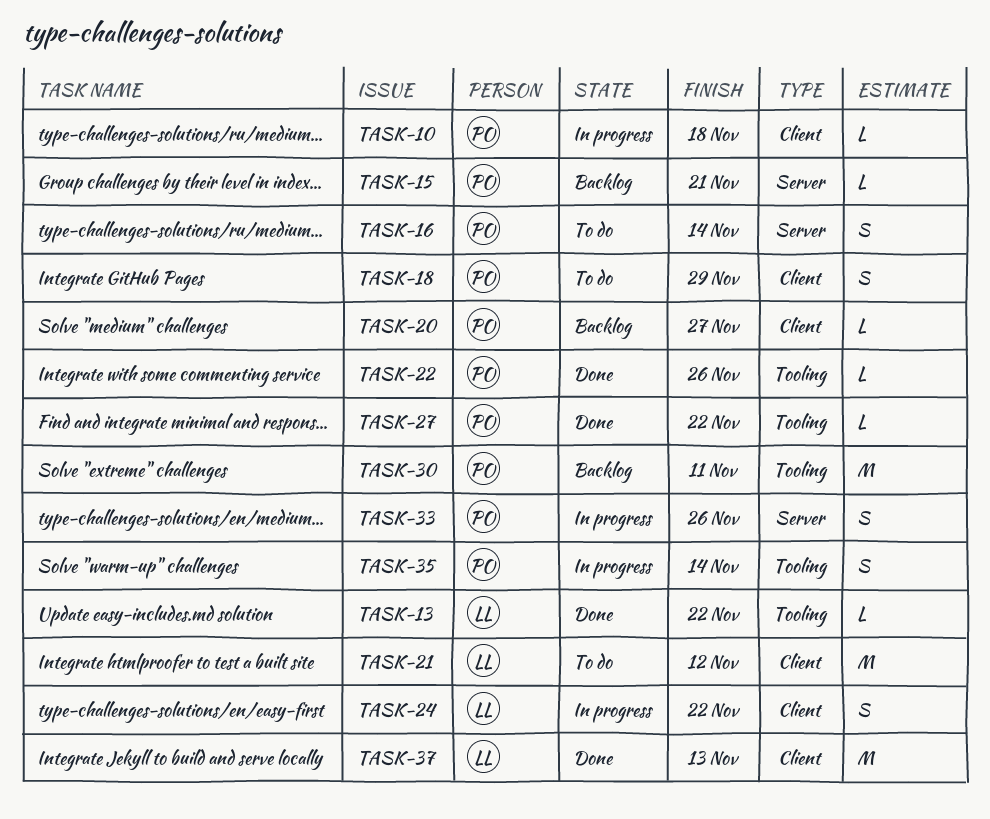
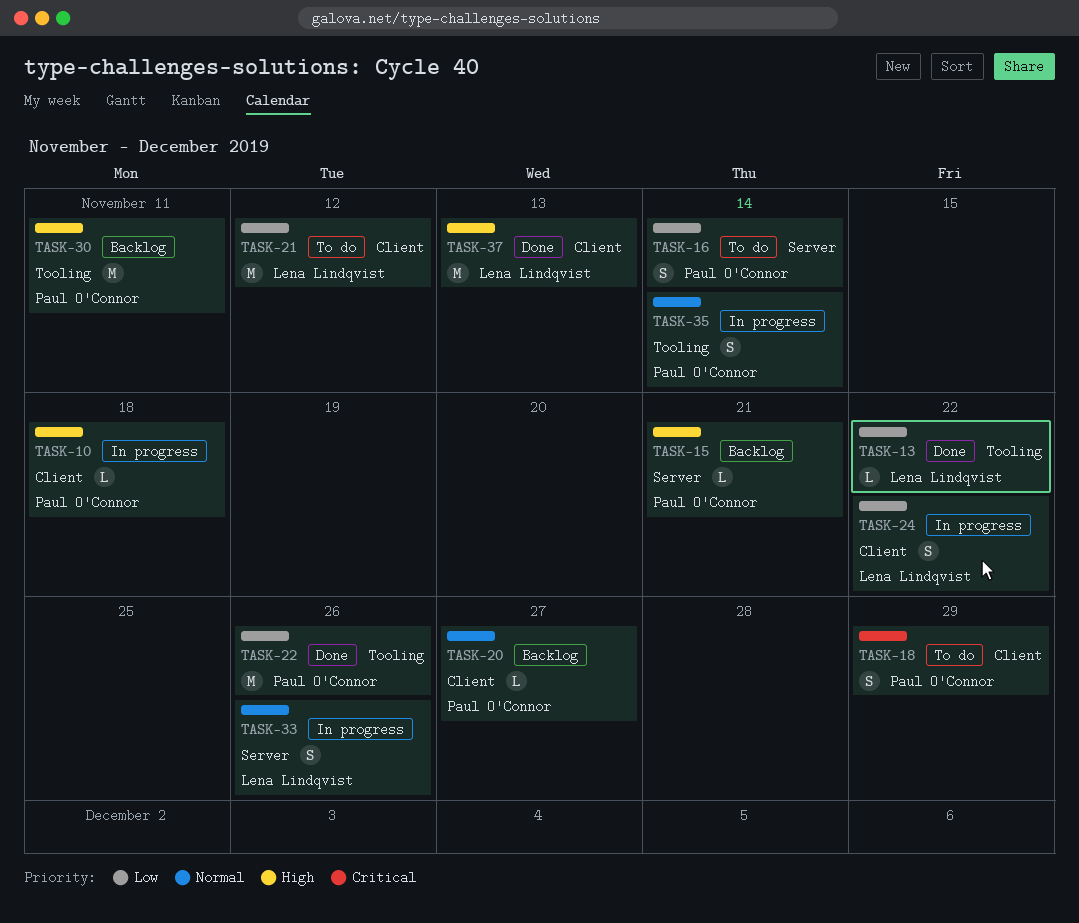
TASK-22, estimate: L -> M
TASK-27: present -> none
TASK-33, owner: Paul O'Connor -> Lena Lindqvist

